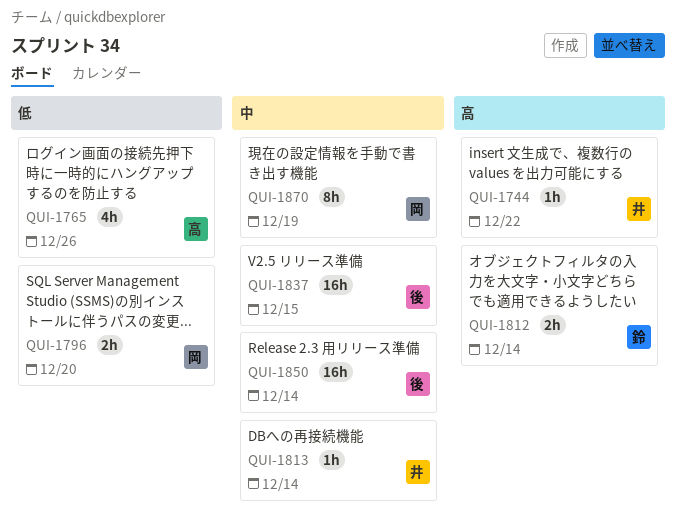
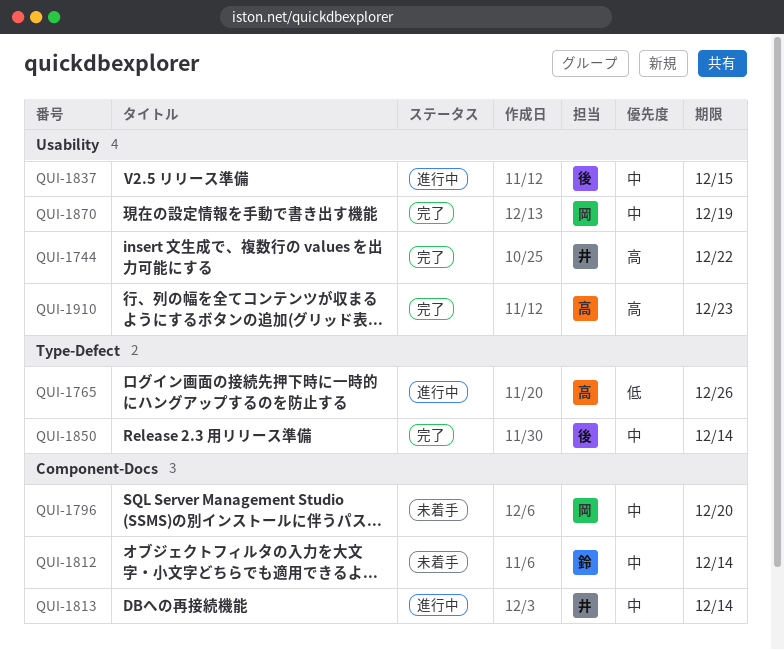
QUI-1796, priority: 低 -> 中
QUI-1812, priority: 高 -> 中
QUI-1910: none -> present

